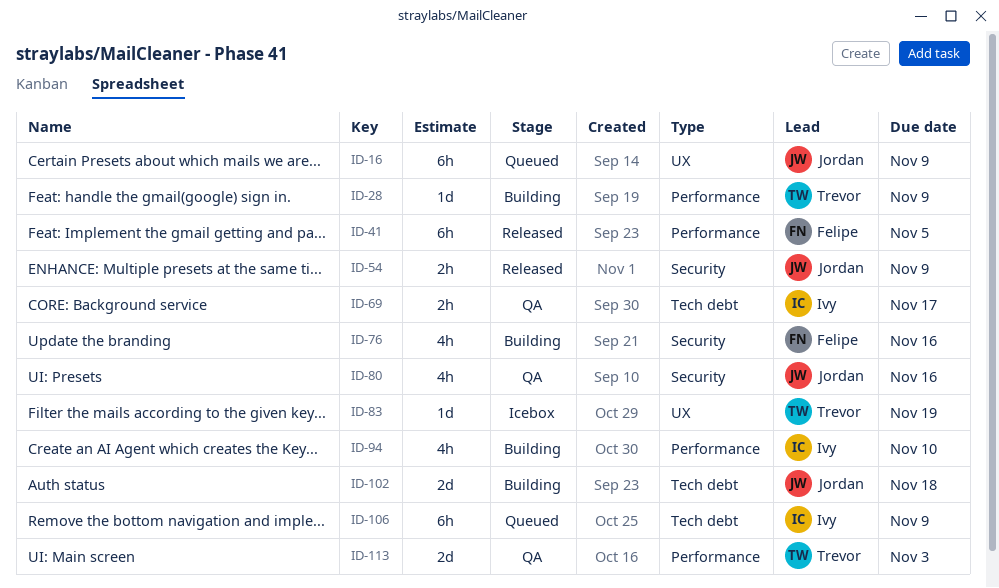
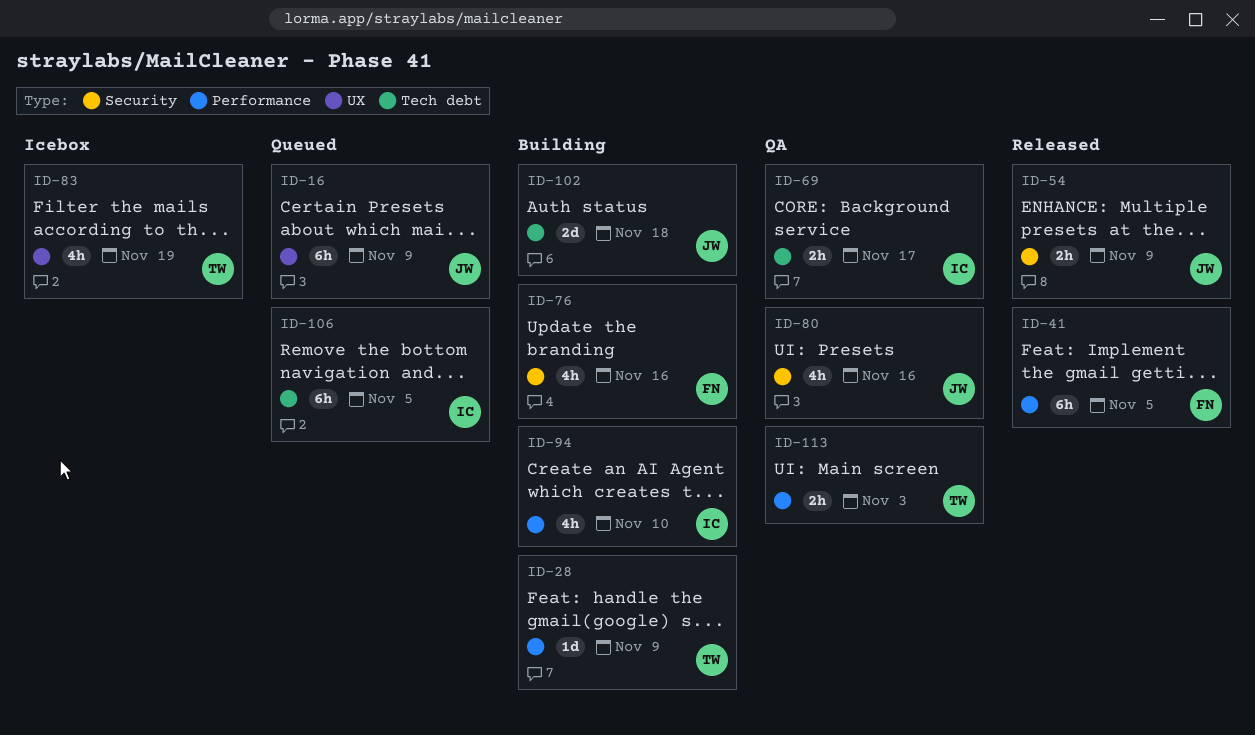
ID-83, estimate: 1d -> 4h
ID-106, due: Nov 9 -> Nov 5
ID-113, estimate: 2d -> 2h

